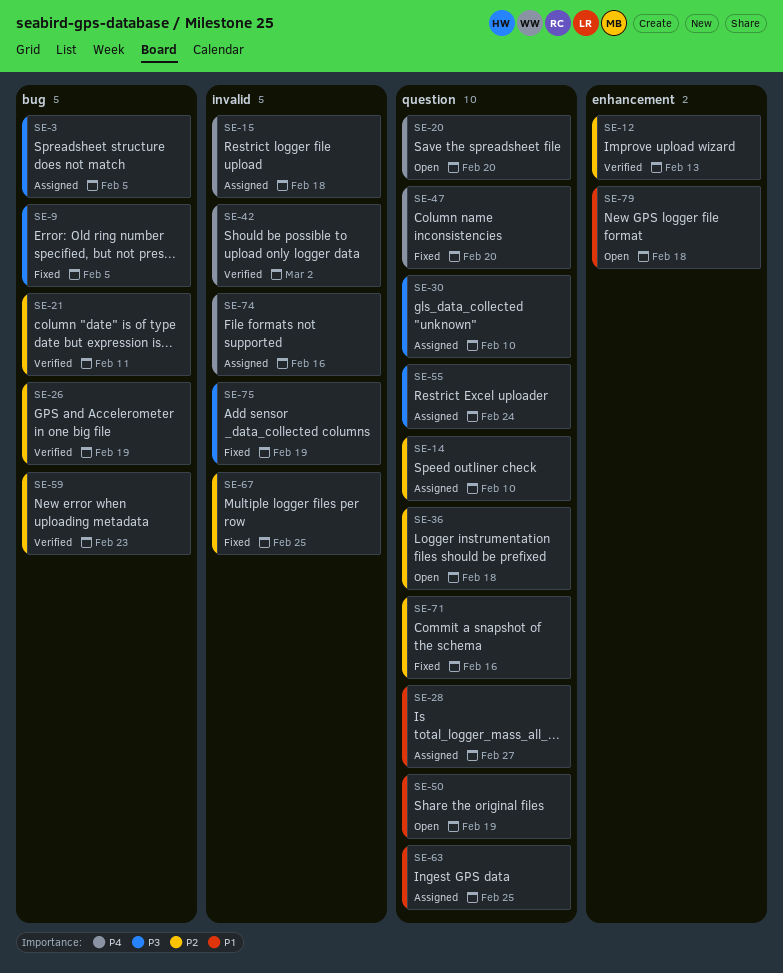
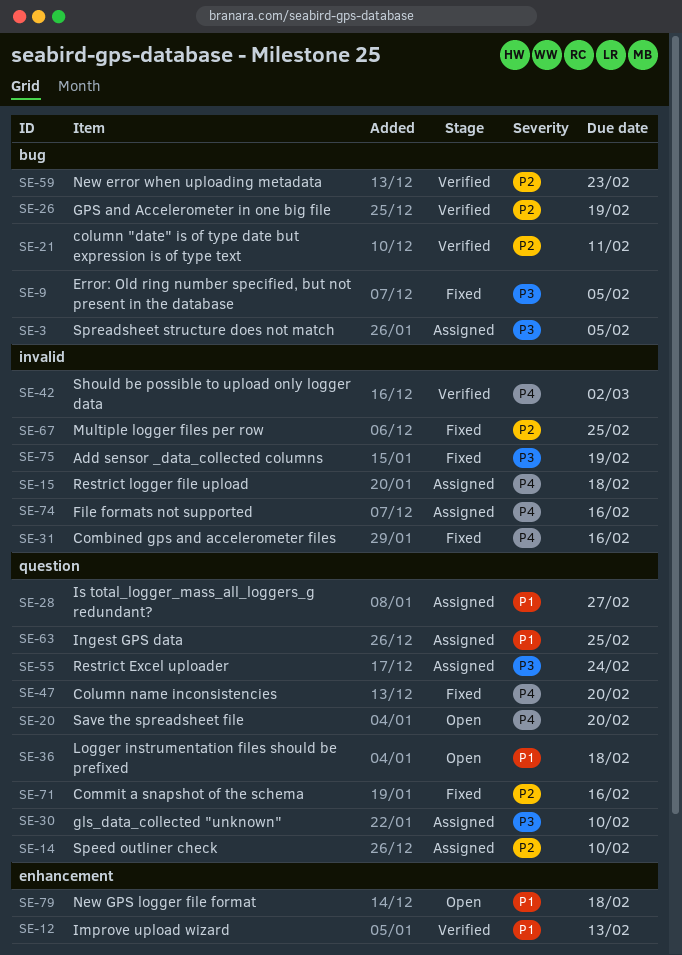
SE-12, priority: P2 -> P1
SE-31: none -> present
SE-36, priority: P2 -> P1
SE-50: present -> none

